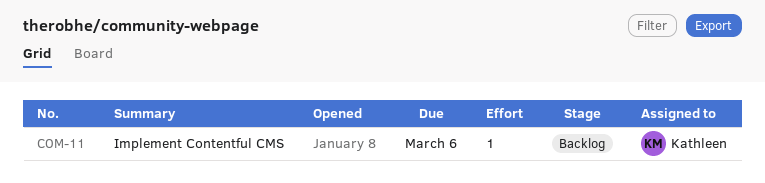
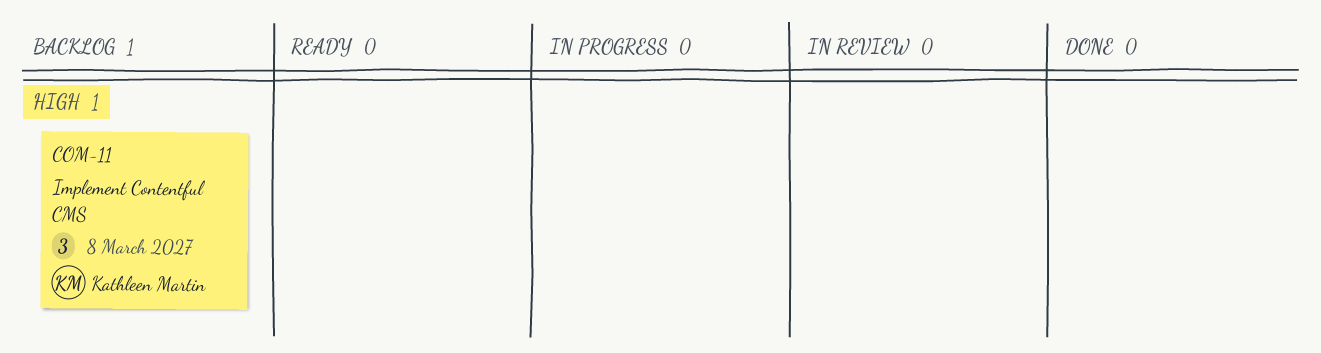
COM-11, estimate: 1 -> 3
COM-11, due: Mar 6 -> Mar 8

